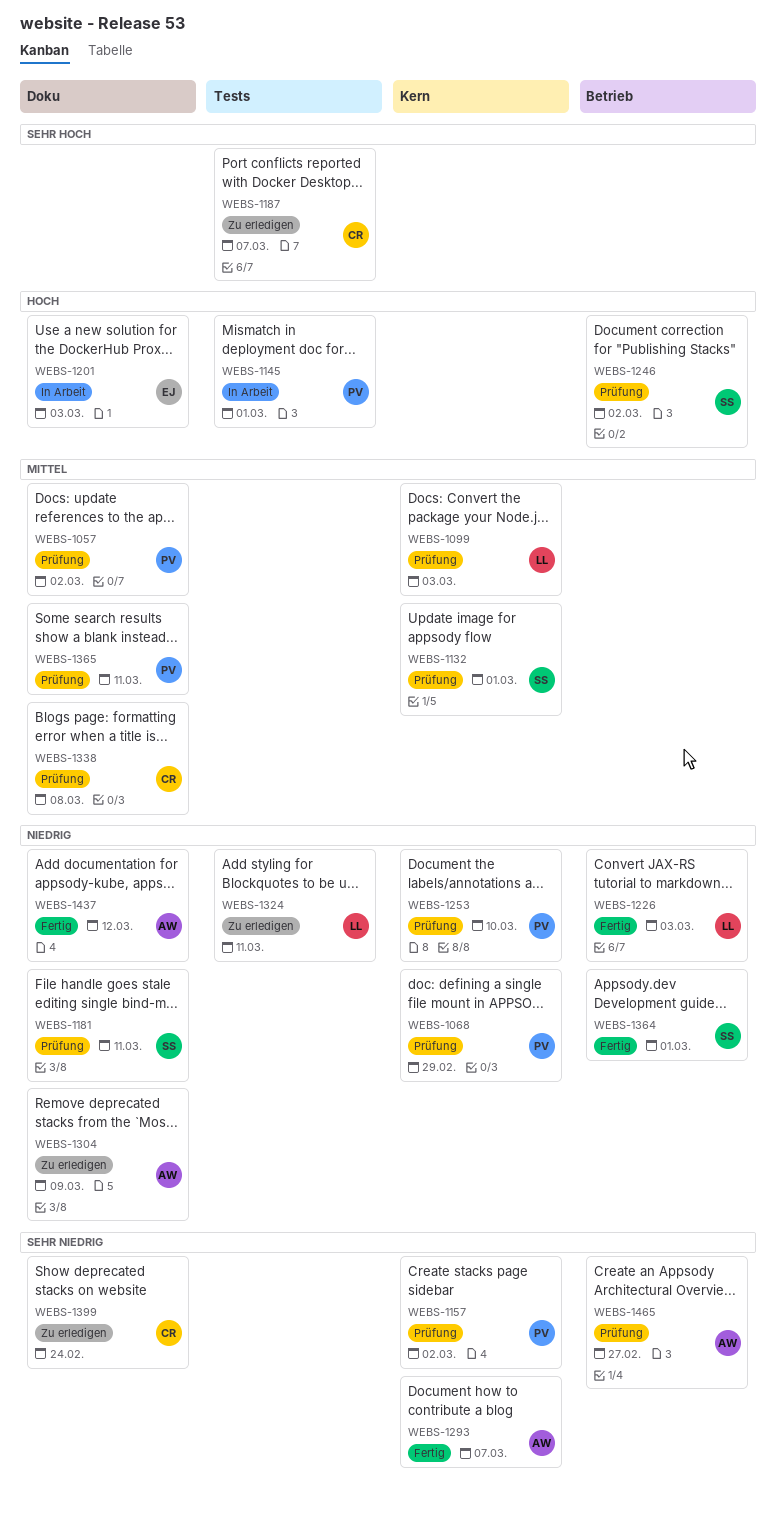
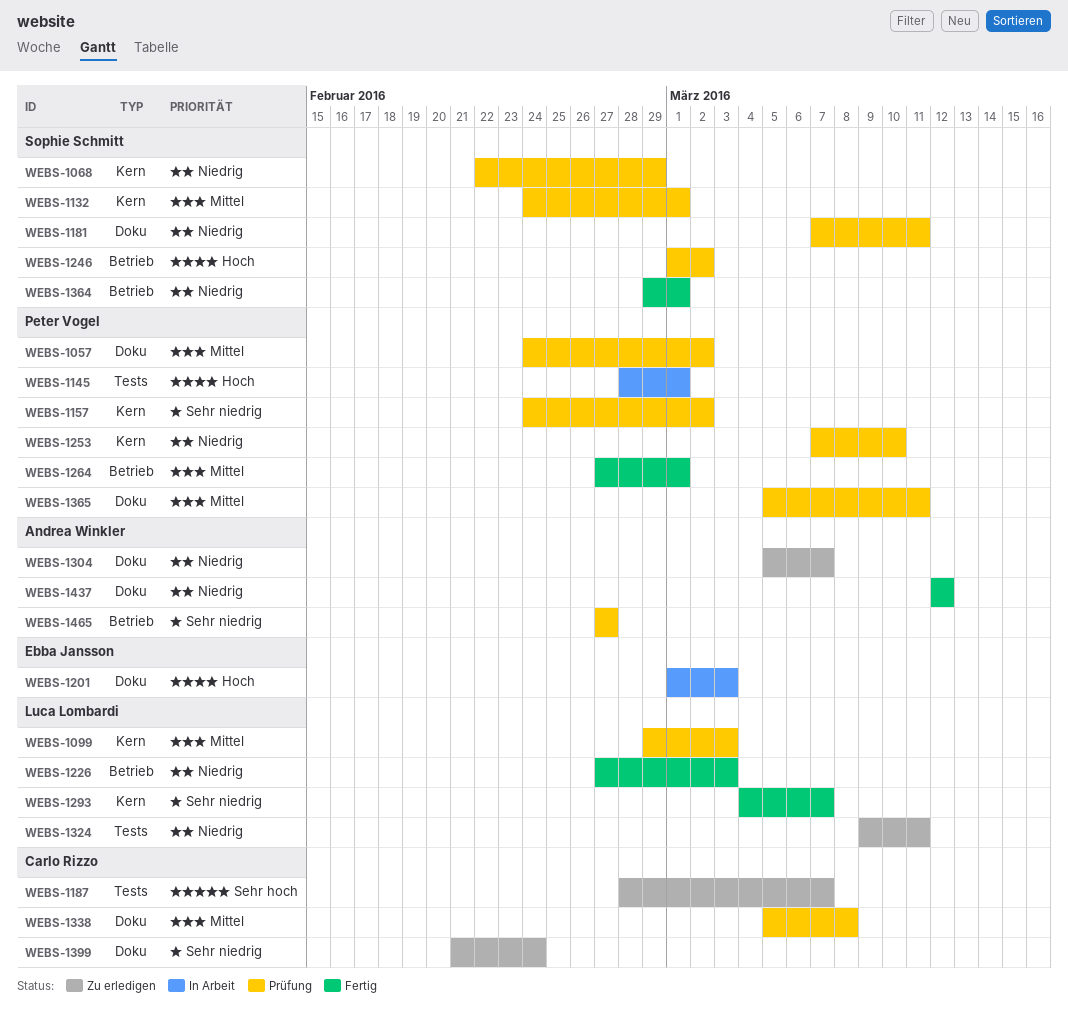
WEBS-1068, owner: Peter Vogel -> Sophie Schmitt
WEBS-1264: none -> present
WEBS-1293, owner: Andrea Winkler -> Luca Lombardi
WEBS-1304, due: Mar 9 -> Mar 7

